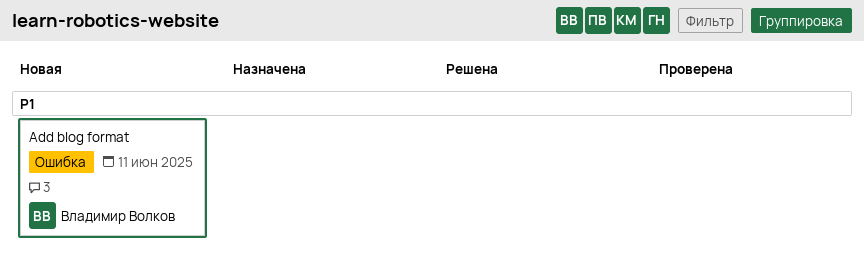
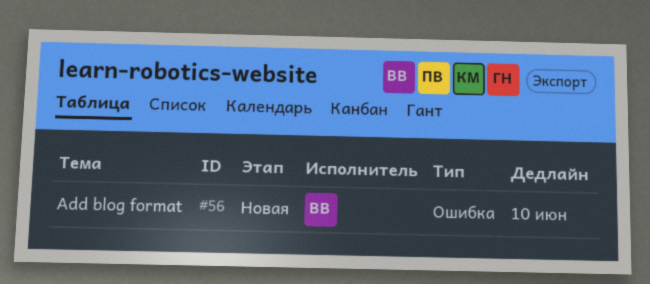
Add blog format, due: Jun 11 -> Jun 10

